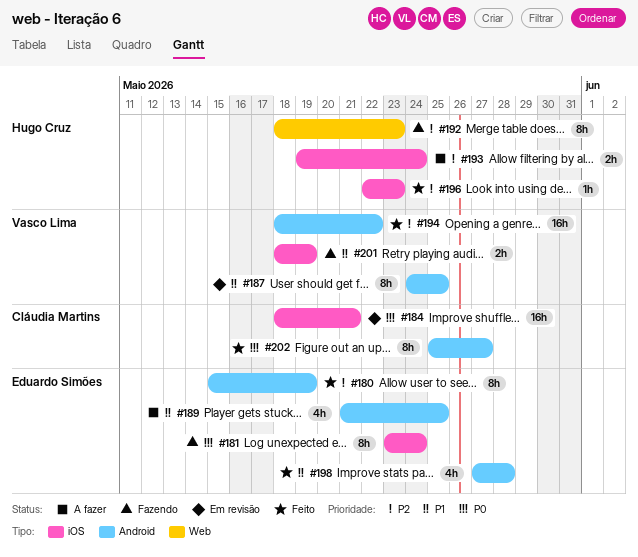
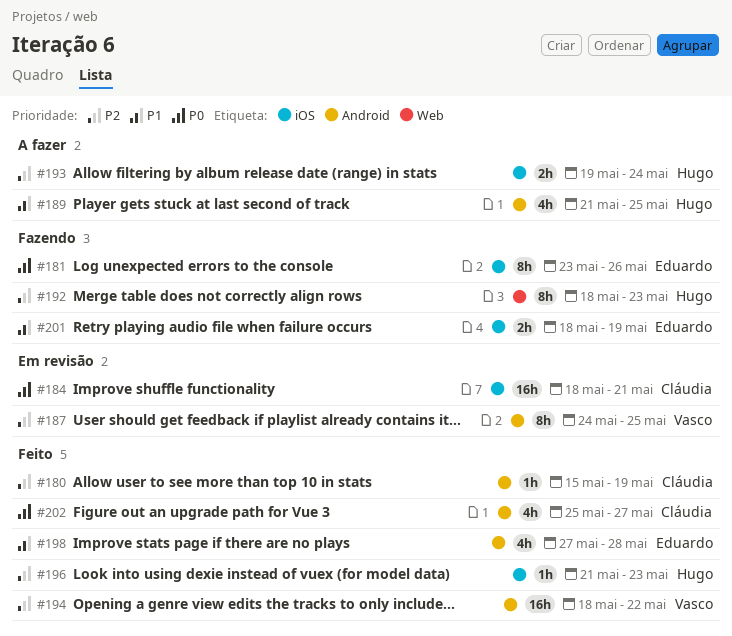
#180, owner: Eduardo Simões -> Cláudia Martins
#180, estimate: 8h -> 1h
#181, due: May 24 -> May 26
#187, priority: P1 -> P2
#189, owner: Eduardo Simões -> Hugo Cruz
#196, start: May 22 -> May 21
#201, owner: Vasco Lima -> Eduardo Simões
#202, estimate: 8h -> 4h

